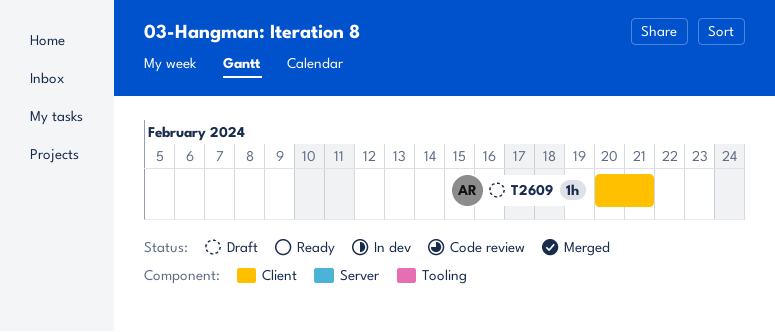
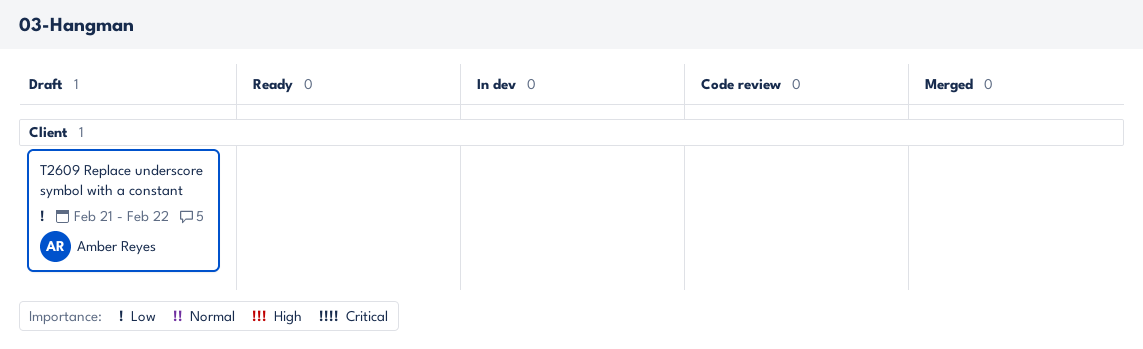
T2609, start: Feb 20 -> Feb 21
T2609, due: Feb 21 -> Feb 22

